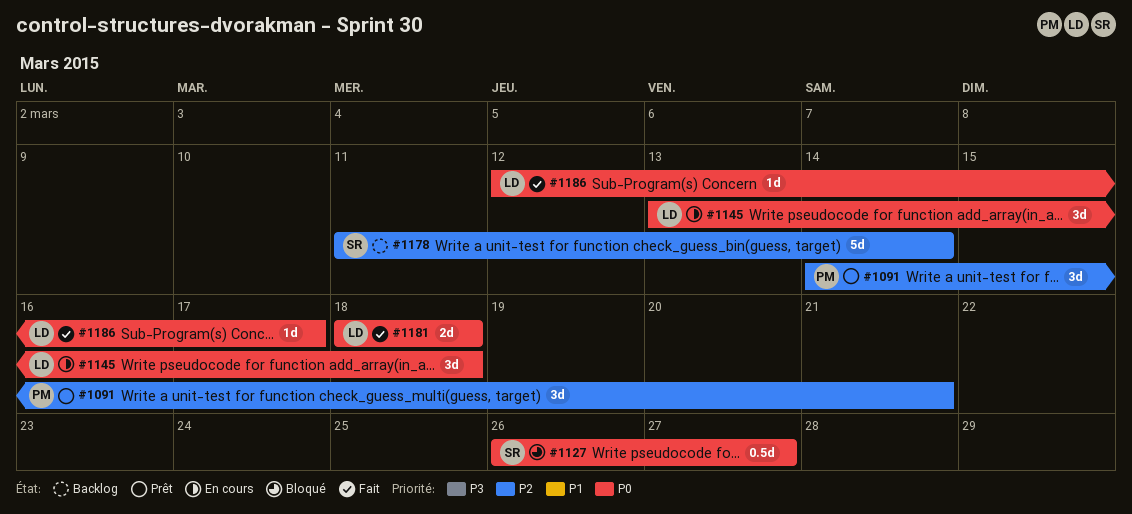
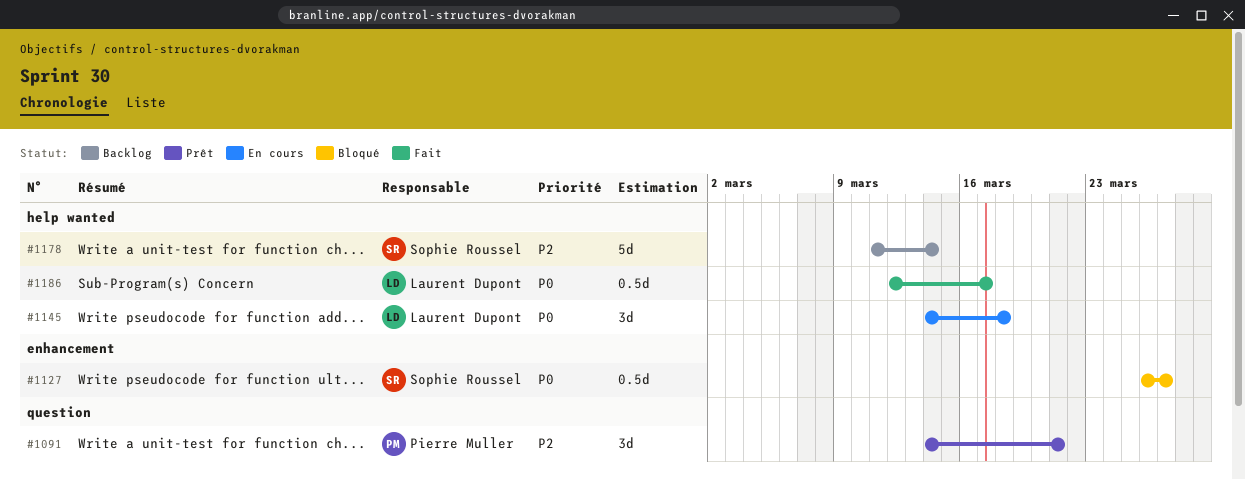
#1145, start: Mar 13 -> Mar 14
#1181: present -> none
#1186, estimate: 1d -> 0.5d

